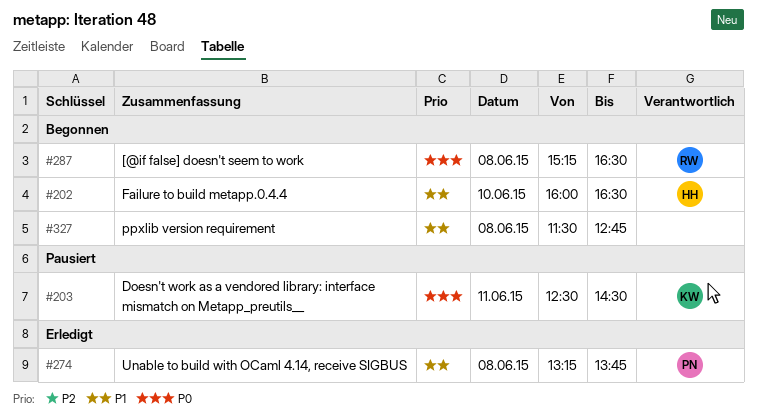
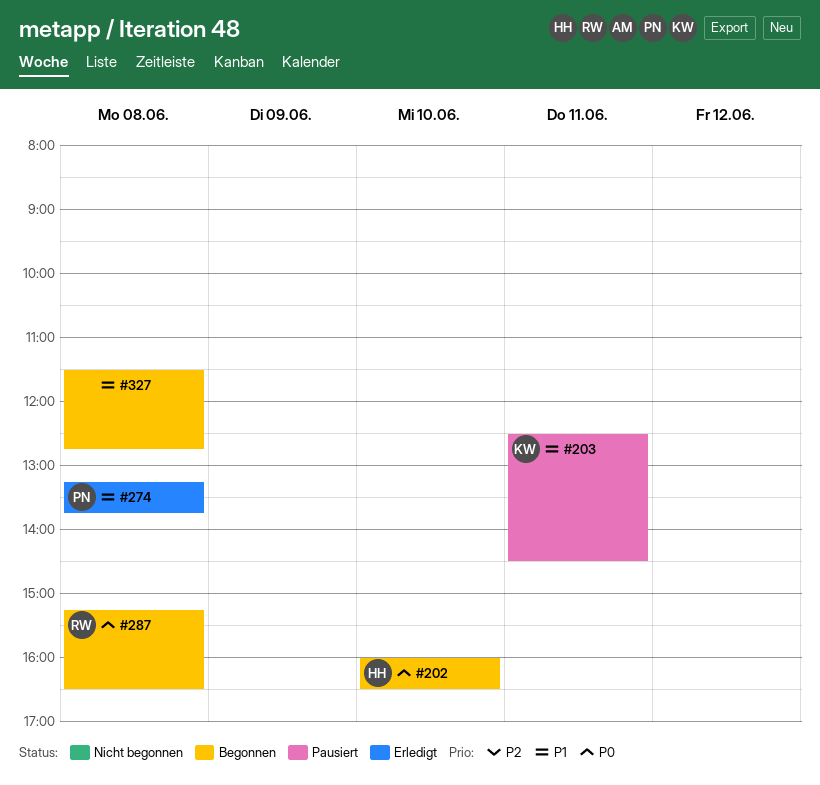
#202, priority: P1 -> P0
#203, priority: P0 -> P1

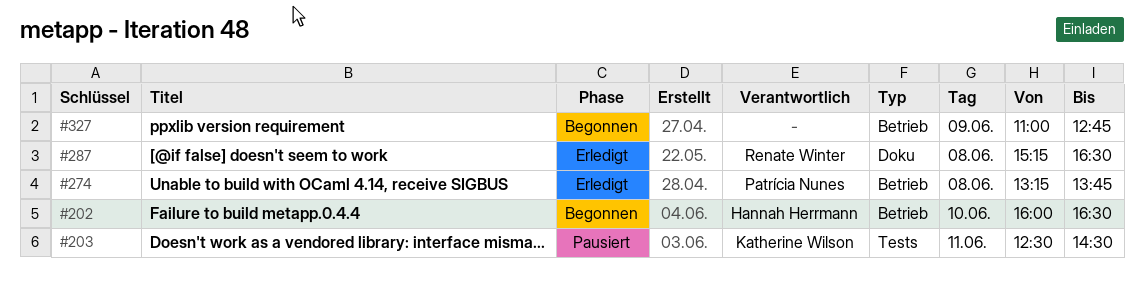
#287, status: Begonnen -> Erledigt
#327, day: Jun 8 -> Jun 9
#327, begins: 11:30 -> 11:00

